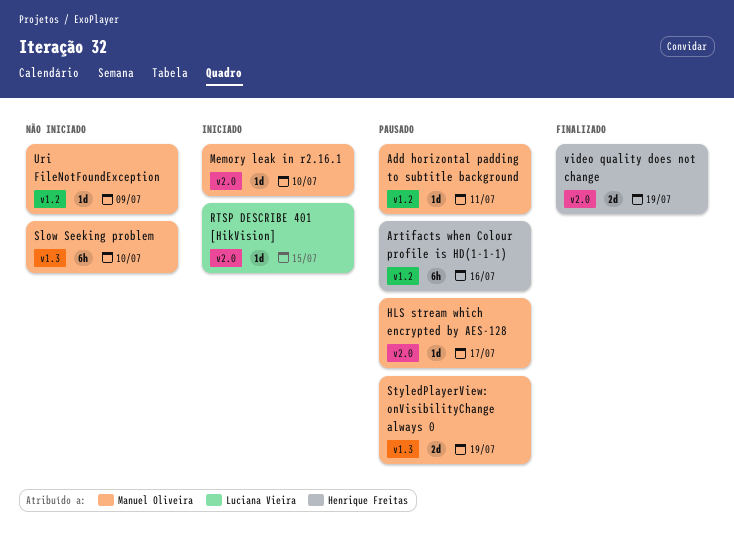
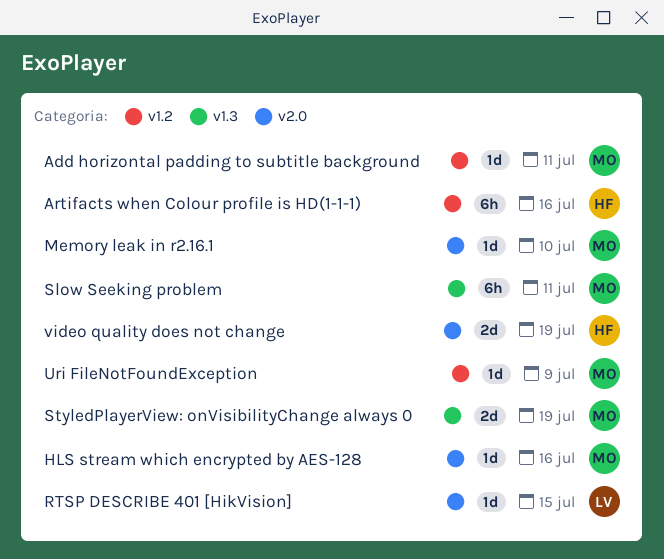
HLS stream which encrypted by AES-128, due: Jul 17 -> Jul 16
Slow Seeking problem, due: Jul 10 -> Jul 11

